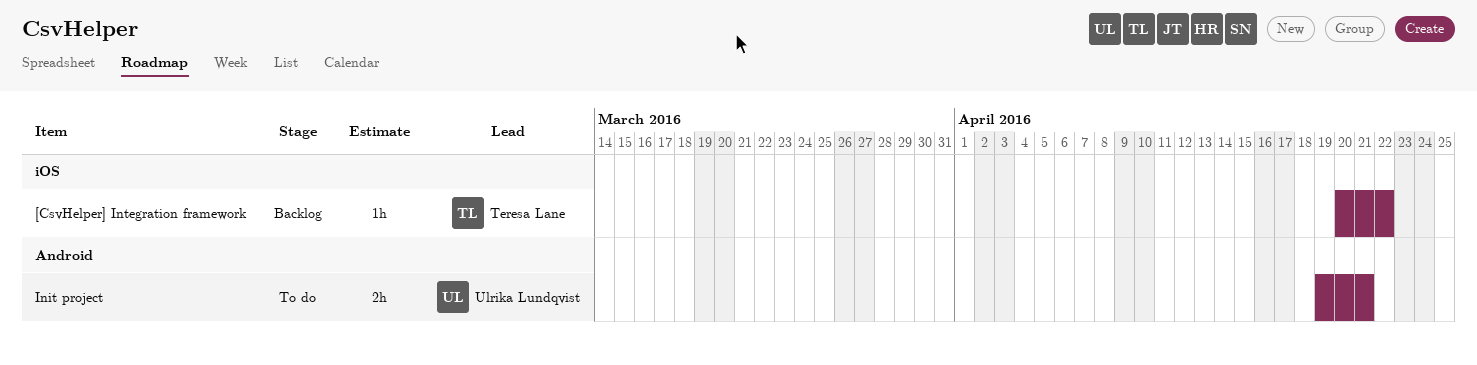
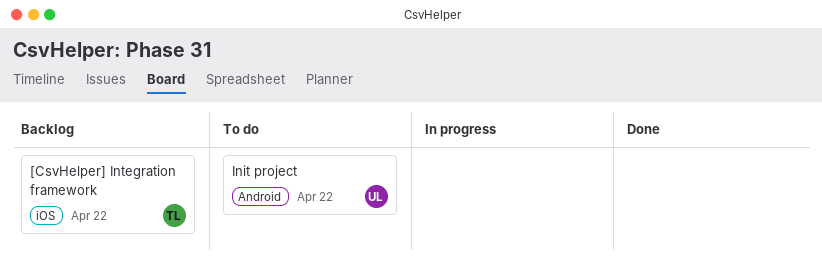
Init project, due: Apr 21 -> Apr 22

